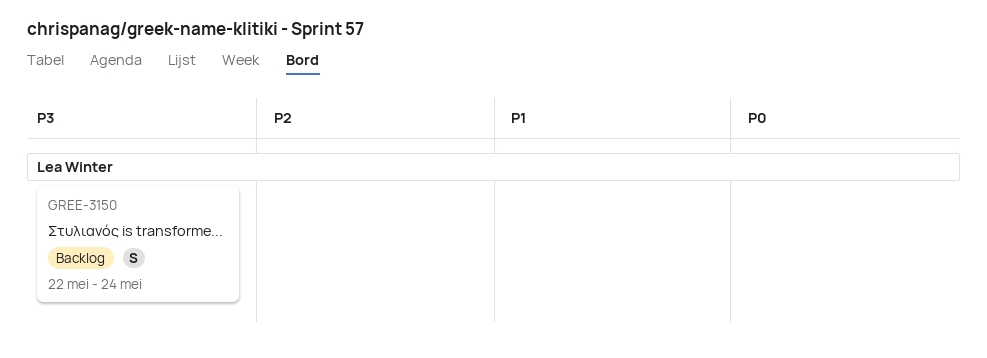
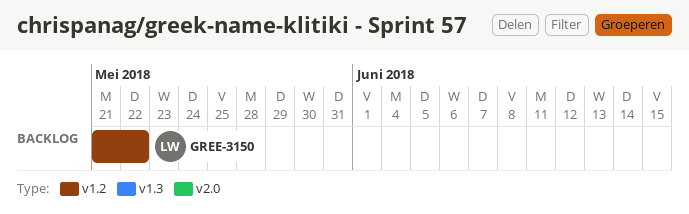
GREE-3150, start: May 22 -> May 21
GREE-3150, due: May 24 -> May 22

